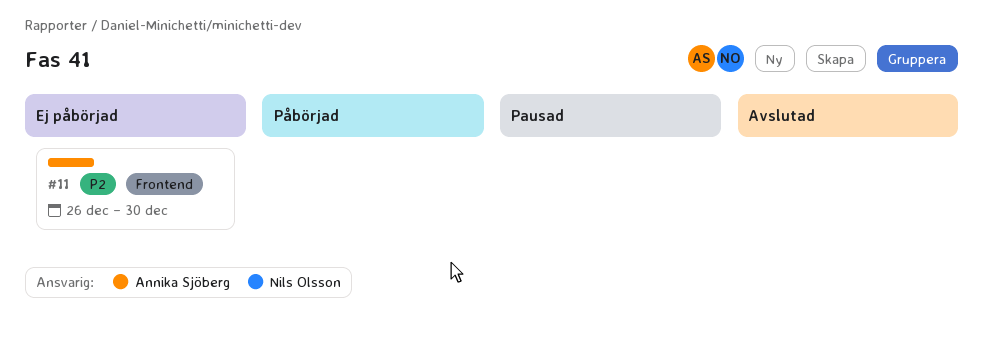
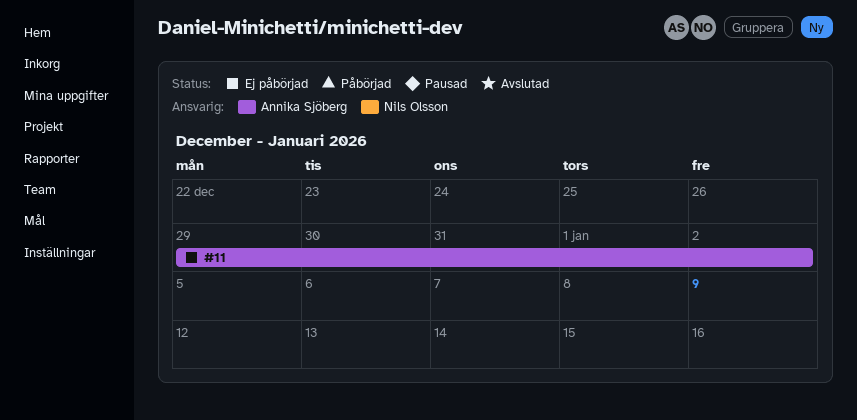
#11, start: Dec 26 -> Dec 29
#11, due: Dec 30 -> Jan 2

